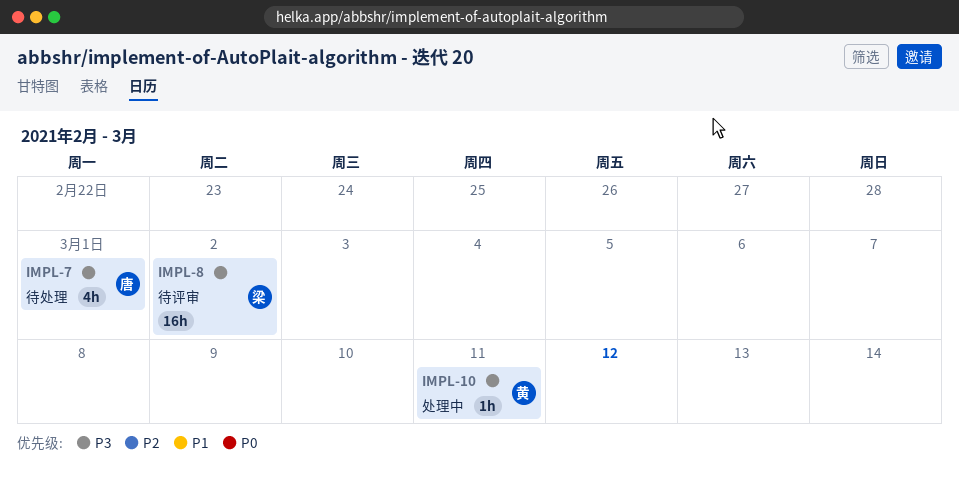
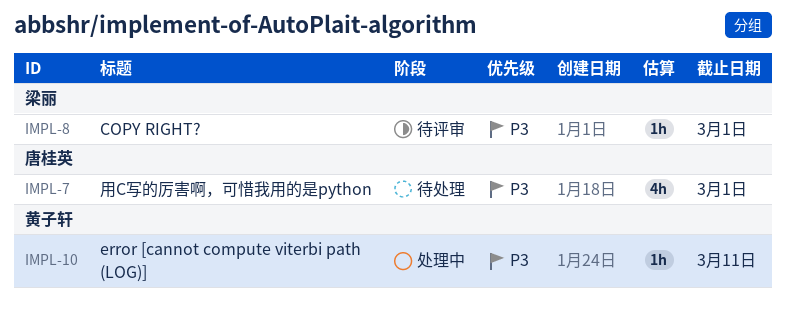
IMPL-8, estimate: 16h -> 1h
IMPL-8, due: Mar 2 -> Mar 1

